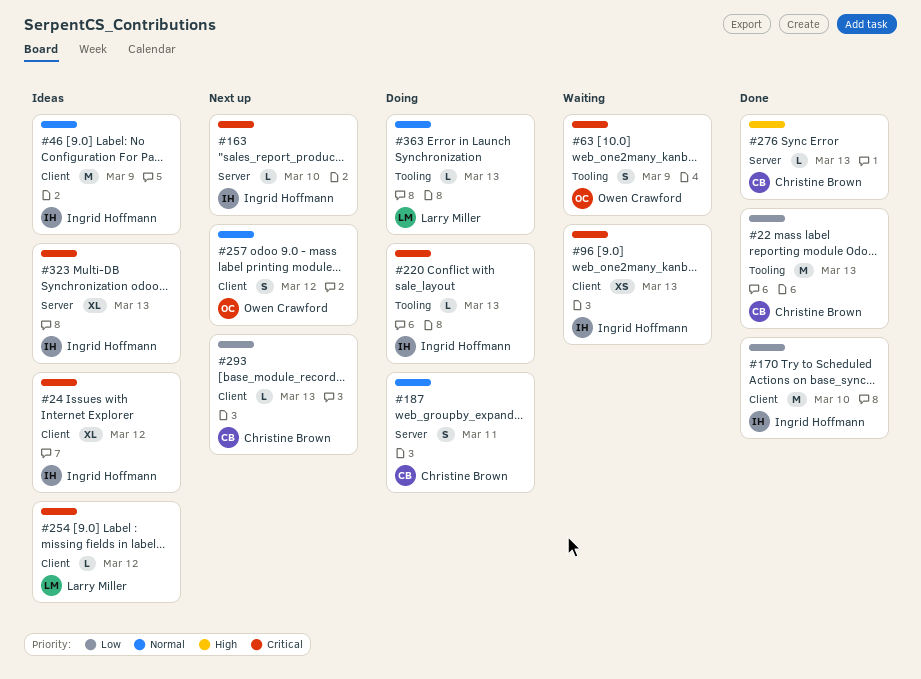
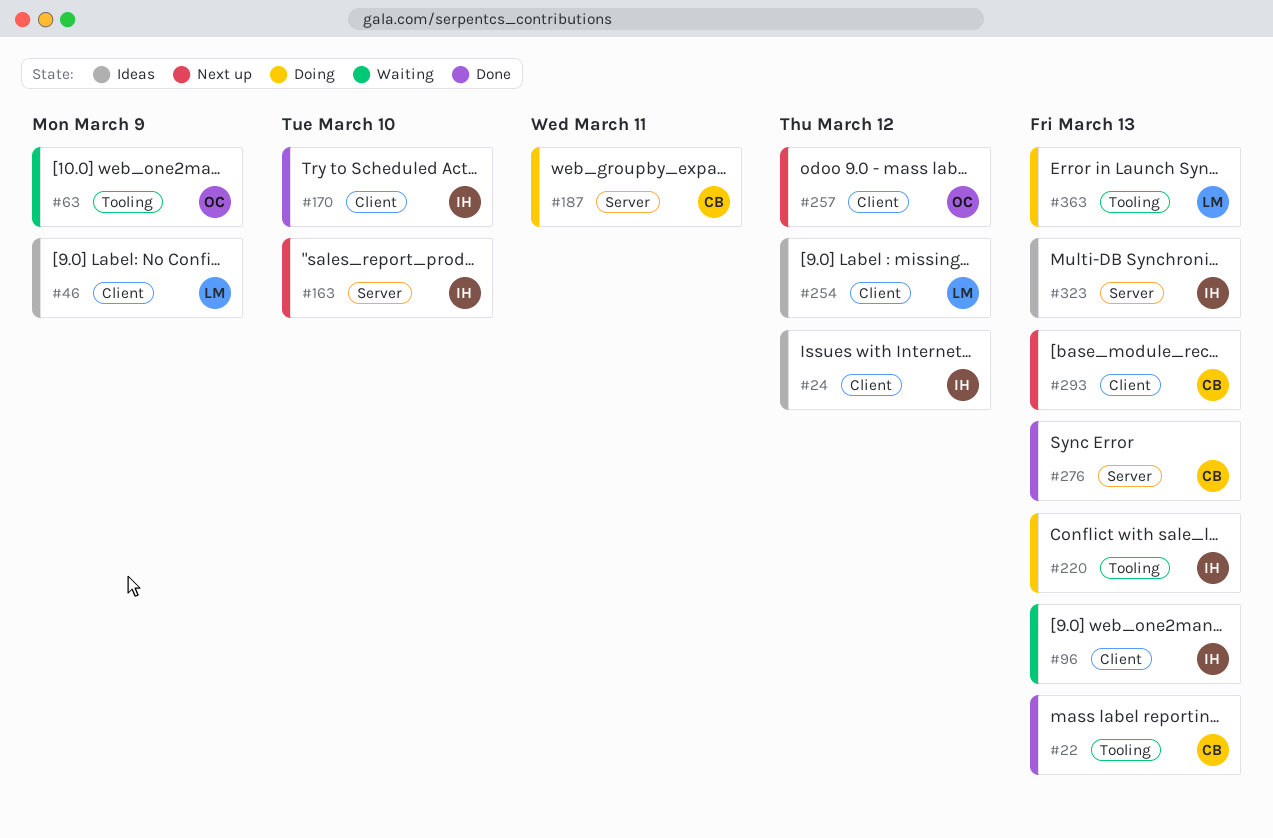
#46, owner: Ingrid Hoffmann -> Larry Miller

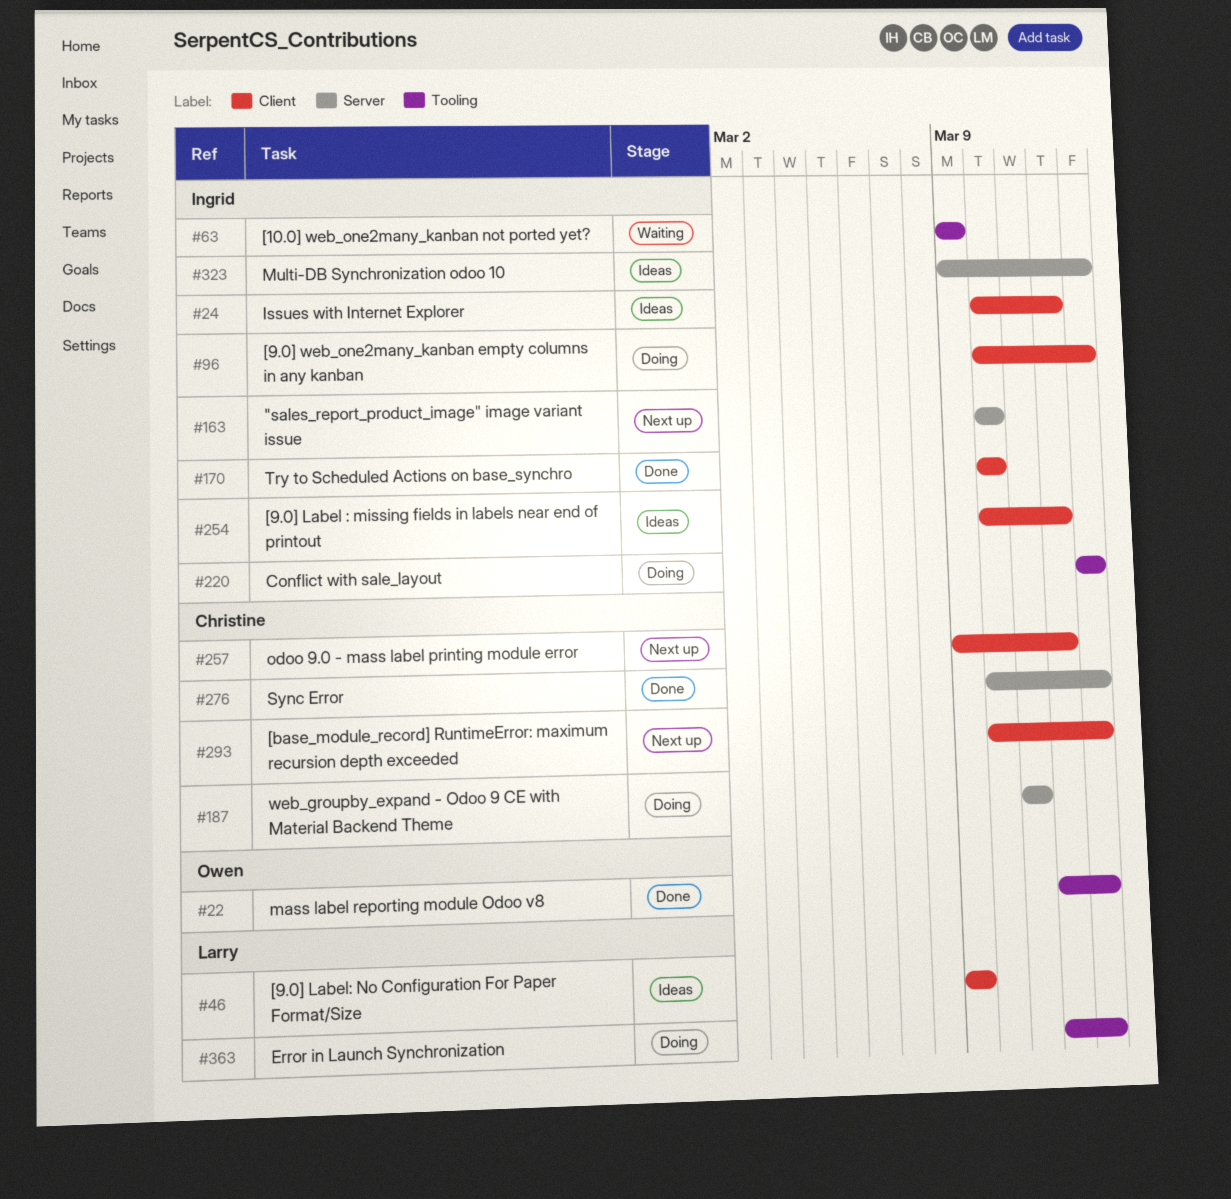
#22, owner: Christine -> Owen
#63, owner: Owen -> Ingrid
#96, status: Waiting -> Doing
#254, owner: Larry -> Ingrid
#257, owner: Owen -> Christine

